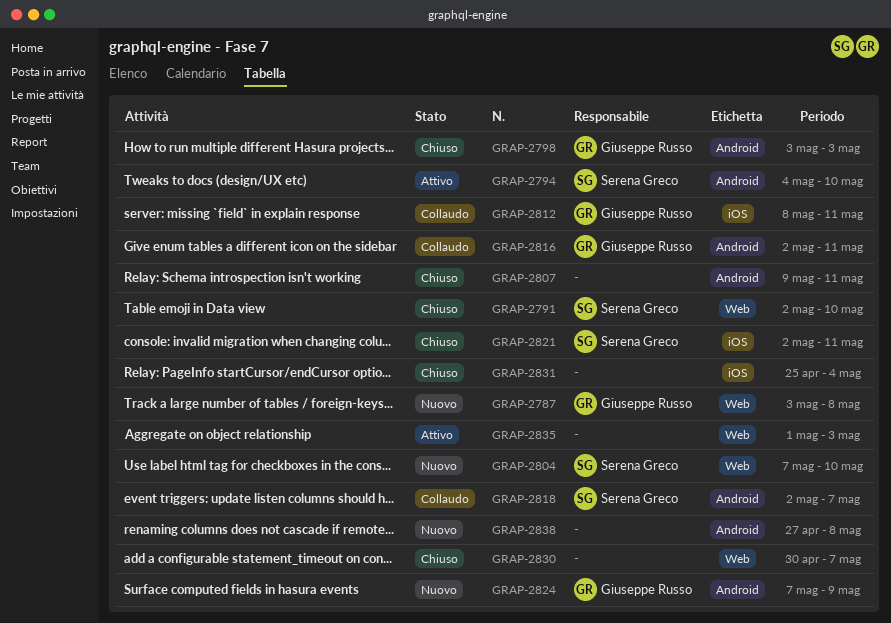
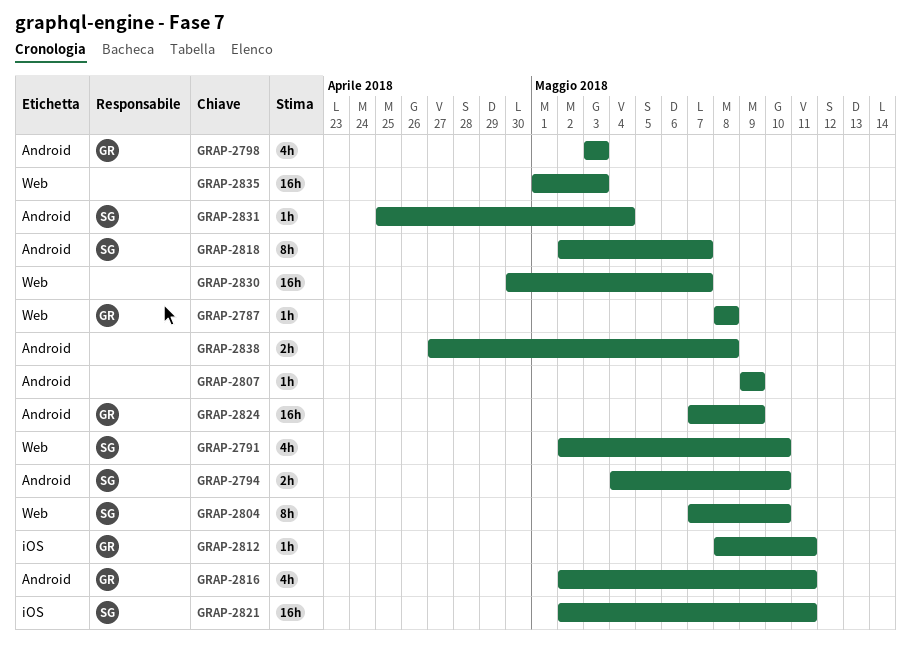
GRAP-2787, start: May 3 -> May 8
GRAP-2807, due: May 11 -> May 9
GRAP-2831, owner: none -> Serena Greco
GRAP-2831, label: iOS -> Android

